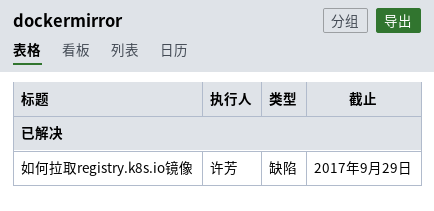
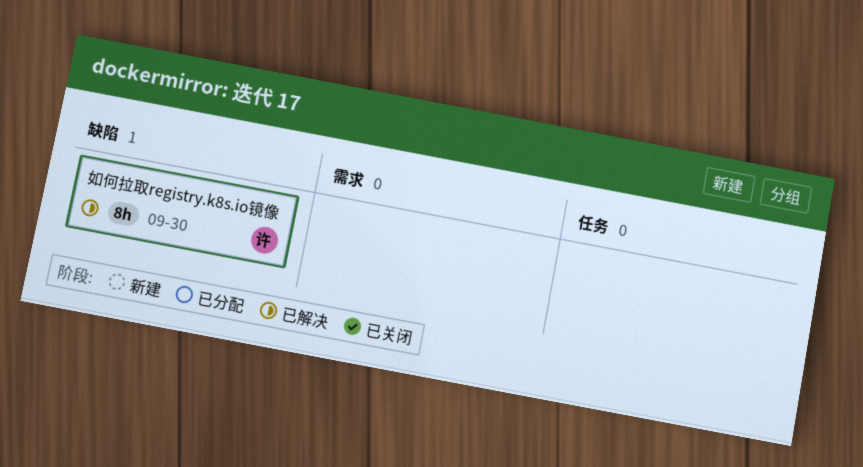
如何拉取registry.k8s.io镜像, due: Sep 29 -> Sep 30

